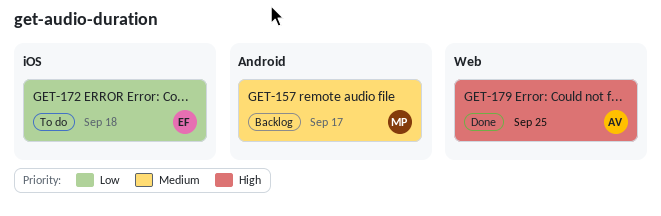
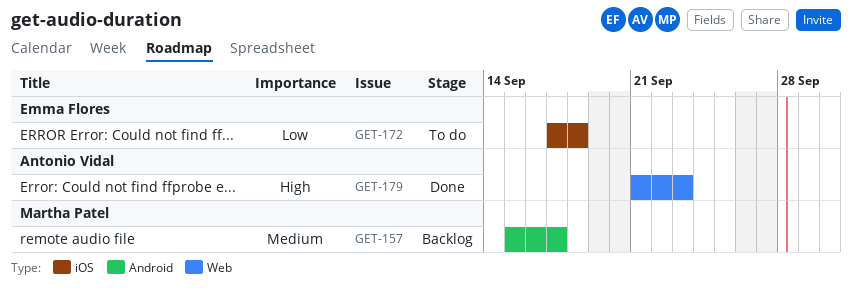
GET-179, due: Sep 25 -> Sep 23

